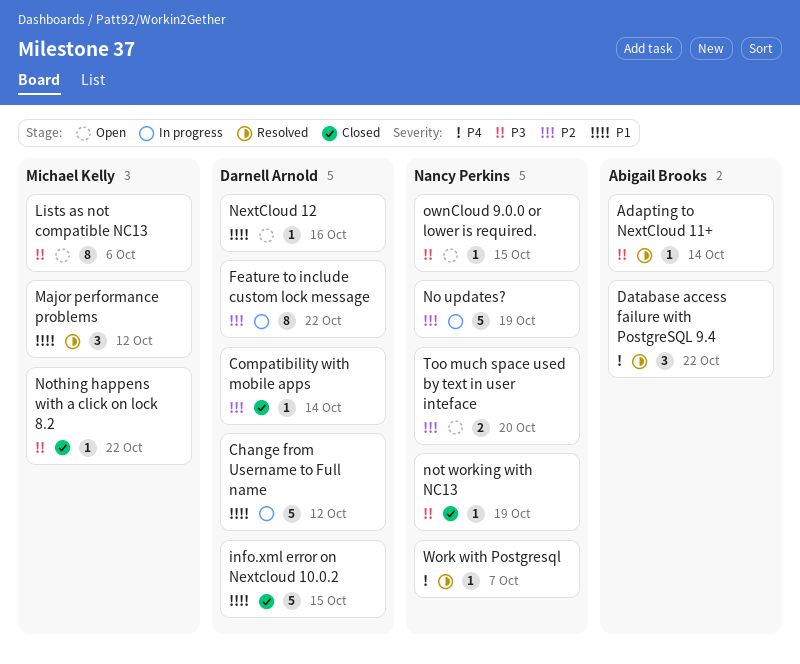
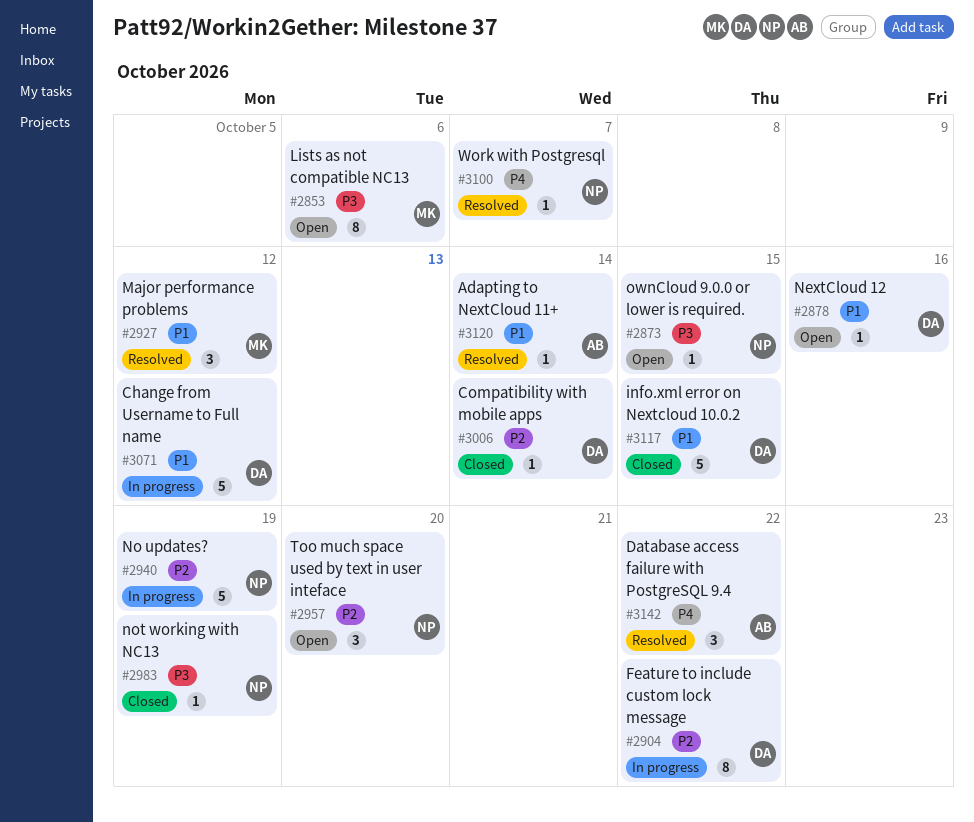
Adapting to NextCloud 11+, priority: P3 -> P1
Nothing happens with a click on lock 8.2: present -> none
Too much space used by text in user inteface, estimate: 2 -> 3

